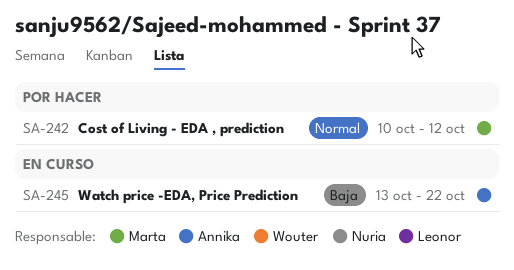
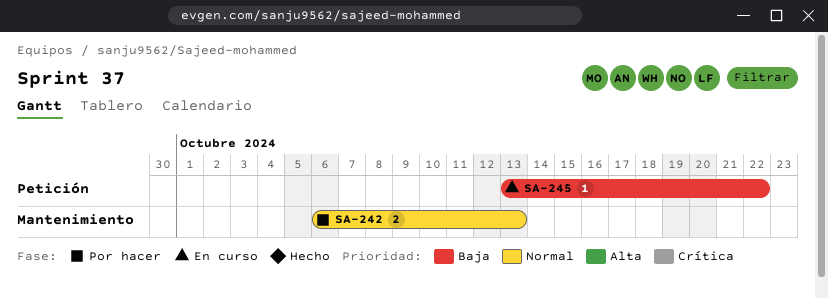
SA-242, start: Oct 10 -> Oct 6
SA-242, due: Oct 12 -> Oct 13

